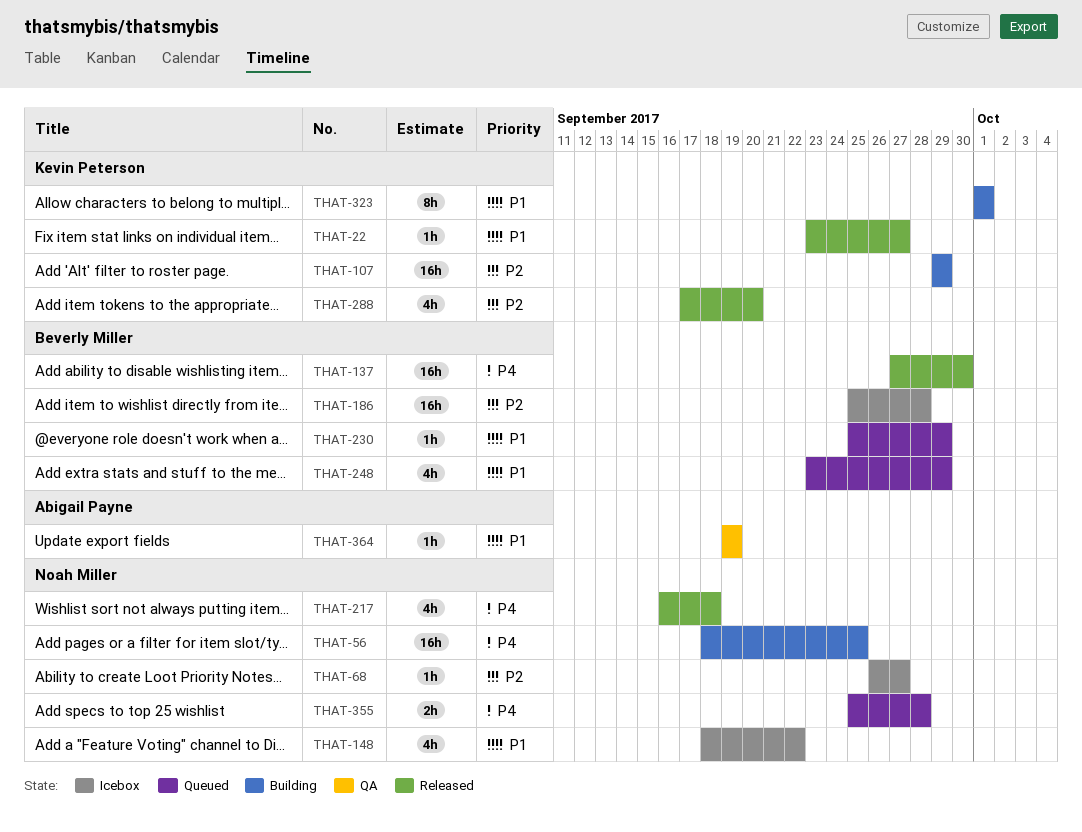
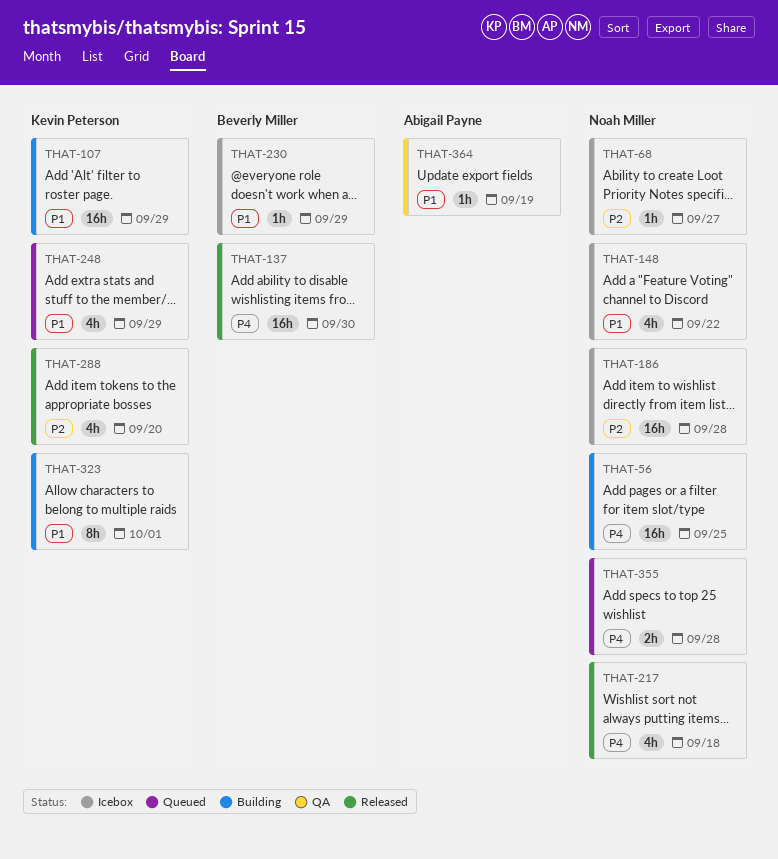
THAT-22: present -> none
THAT-107, priority: P2 -> P1
THAT-186, owner: Beverly Miller -> Noah Miller
THAT-230, status: Queued -> Icebox
THAT-248, owner: Beverly Miller -> Kevin Peterson

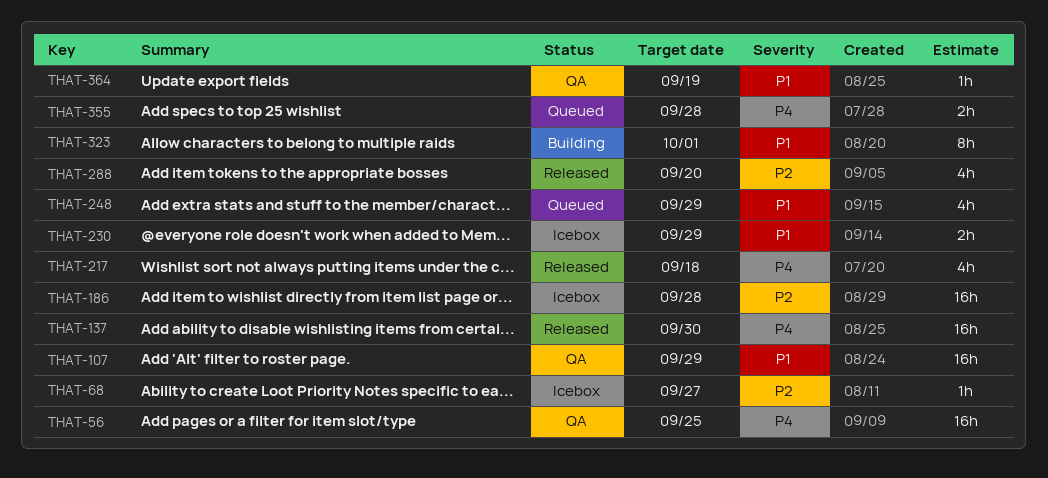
THAT-56, status: Building -> QA
THAT-107, status: Building -> QA
THAT-148: present -> none
THAT-230, estimate: 1h -> 2h

